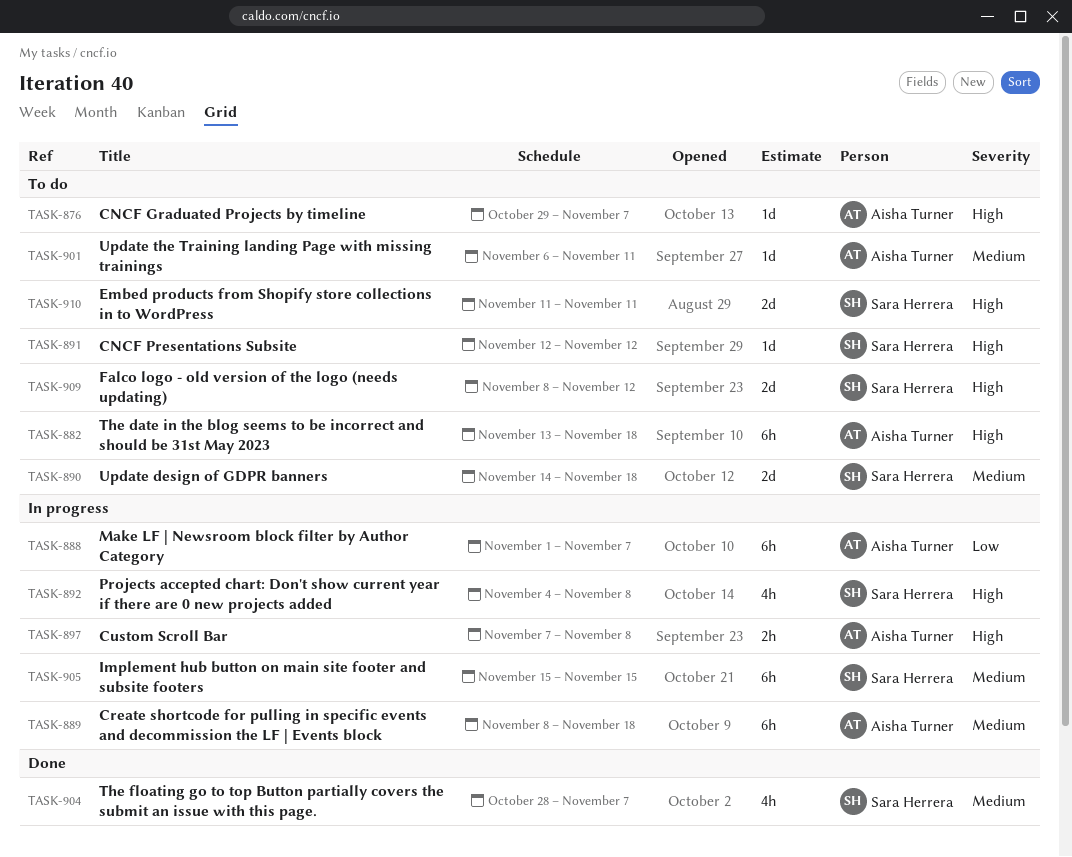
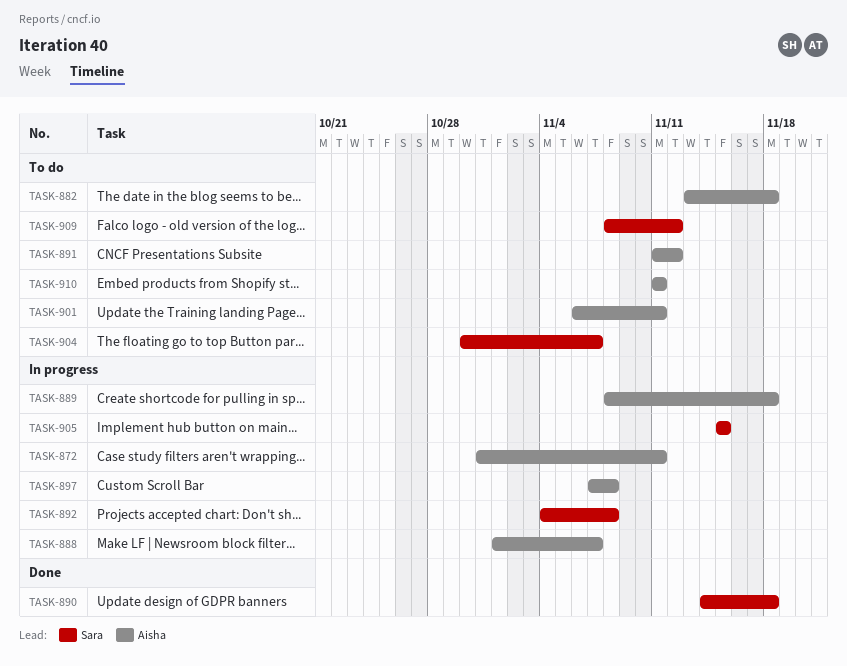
TASK-872: none -> present
TASK-876: present -> none
TASK-890, status: To do -> Done
TASK-891, owner: Sara Herrera -> Aisha Turner
TASK-891, start: Nov 12 -> Nov 11
TASK-904, status: Done -> To do
TASK-904, start: Oct 28 -> Oct 30
TASK-910, owner: Sara Herrera -> Aisha Turner

